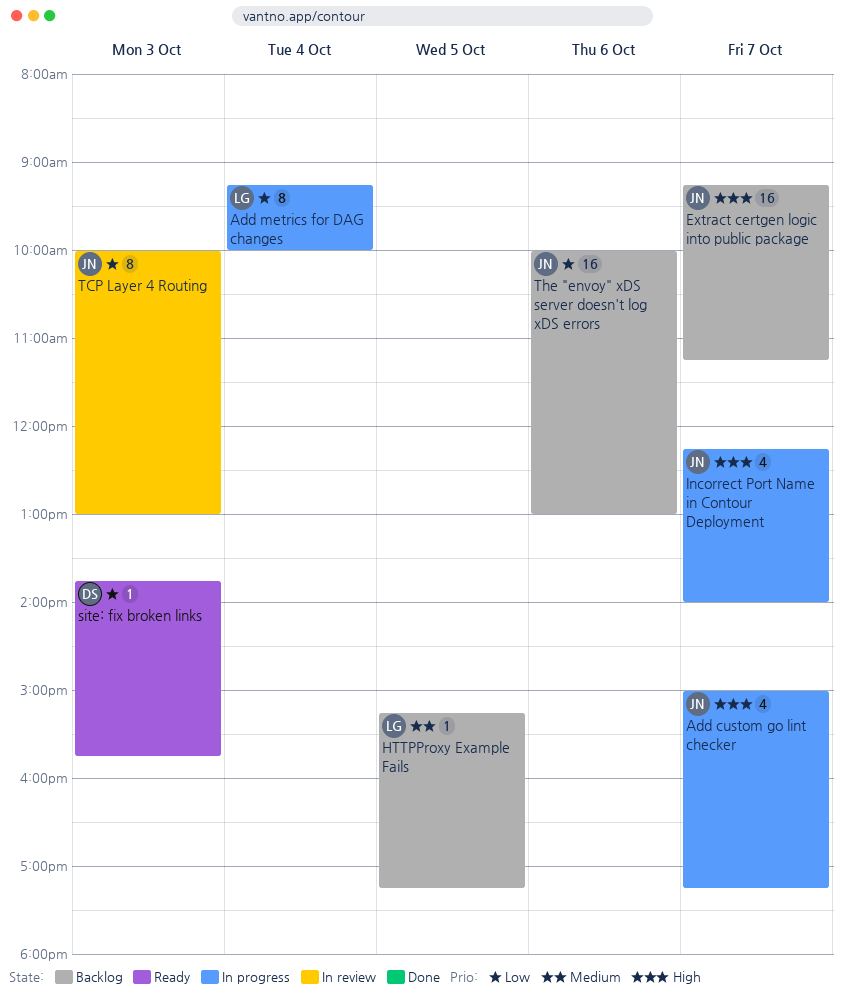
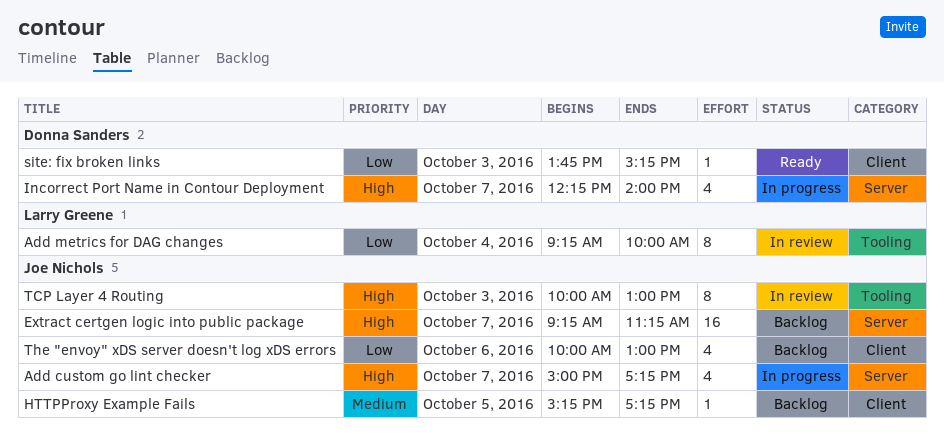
Add metrics for DAG changes, status: In progress -> In review
HTTPProxy Example Fails, owner: Larry Greene -> Joe Nichols
Incorrect Port Name in Contour Deployment, owner: Joe Nichols -> Donna Sanders
site: fix broken links, ends: 15:45 -> 15:15
TCP Layer 4 Routing, priority: Low -> High
The "envoy" xDS server doesn't log xDS errors, estimate: 16 -> 4

